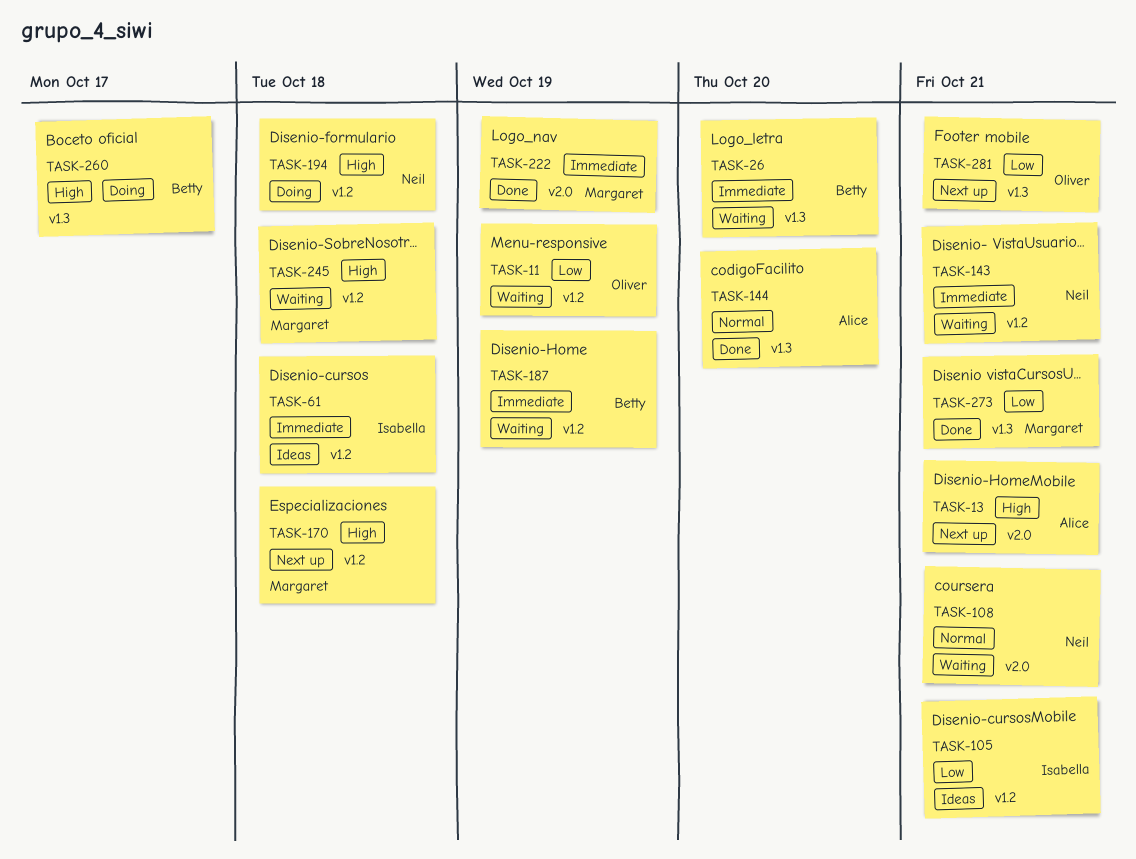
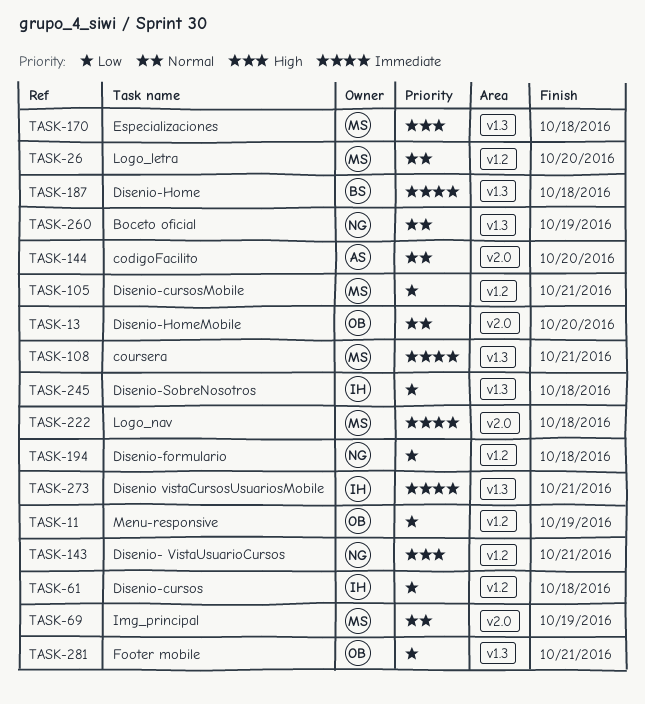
TASK-13, owner: Alice -> Oliver
TASK-13, priority: High -> Normal
TASK-13, due: Oct 21 -> Oct 20
TASK-26, owner: Betty -> Margaret
TASK-26, priority: Immediate -> Normal
TASK-26, label: v1.3 -> v1.2
TASK-61, priority: Immediate -> Low
TASK-69: none -> present
TASK-105, owner: Isabella -> Margaret
TASK-108, owner: Neil -> Margaret
TASK-108, priority: Normal -> Immediate
TASK-108, label: v2.0 -> v1.3
TASK-143, priority: Immediate -> High
TASK-144, label: v1.3 -> v2.0
TASK-170, label: v1.2 -> v1.3
TASK-187, label: v1.2 -> v1.3
TASK-187, due: Oct 19 -> Oct 18
TASK-194, priority: High -> Low
TASK-222, due: Oct 19 -> Oct 18
TASK-245, owner: Margaret -> Isabella
TASK-245, priority: High -> Low
TASK-245, label: v1.2 -> v1.3
TASK-260, owner: Betty -> Neil
TASK-260, priority: High -> Normal
TASK-260, due: Oct 17 -> Oct 19
TASK-273, owner: Margaret -> Isabella
TASK-273, priority: Low -> Immediate

